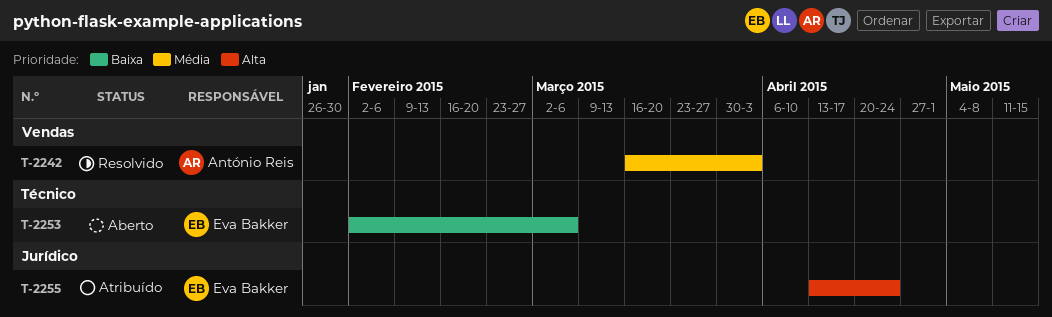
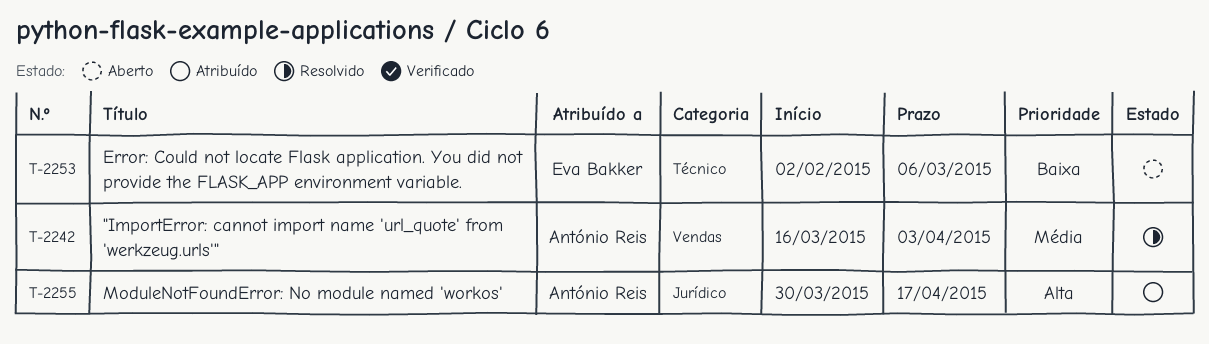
T-2255, owner: Eva Bakker -> António Reis
T-2255, start: Apr 13 -> Mar 30
T-2255, due: Apr 24 -> Apr 17

